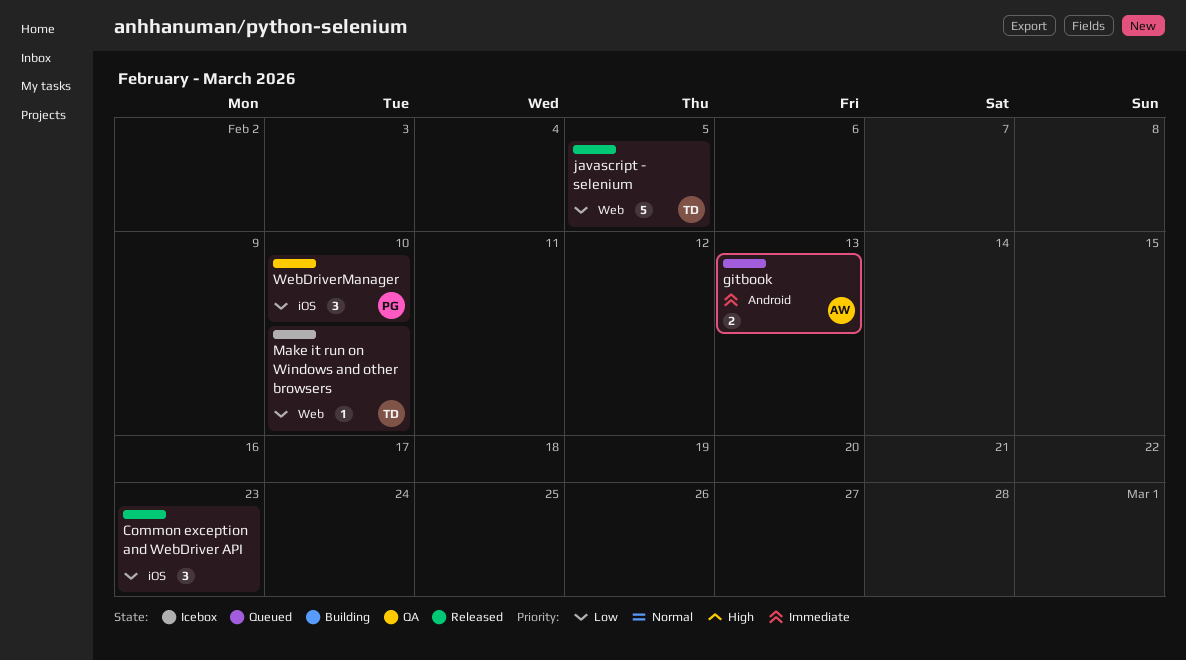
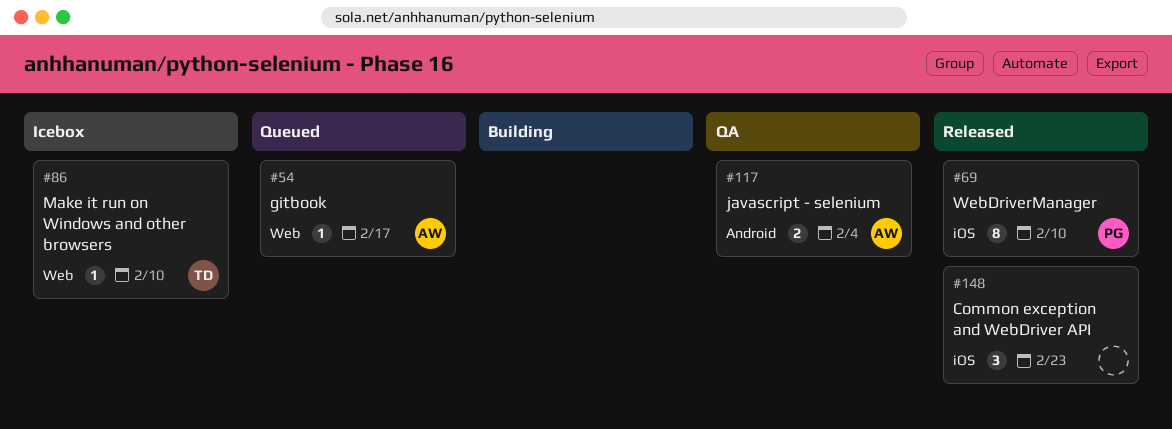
gitbook, label: Android -> Web
gitbook, estimate: 2 -> 1
gitbook, due: Feb 13 -> Feb 17
javascript - selenium, status: Released -> QA
javascript - selenium, owner: TD -> AW
javascript - selenium, label: Web -> Android
javascript - selenium, estimate: 5 -> 2
javascript - selenium, due: Feb 5 -> Feb 4
WebDriverManager, status: QA -> Released
WebDriverManager, estimate: 3 -> 8

